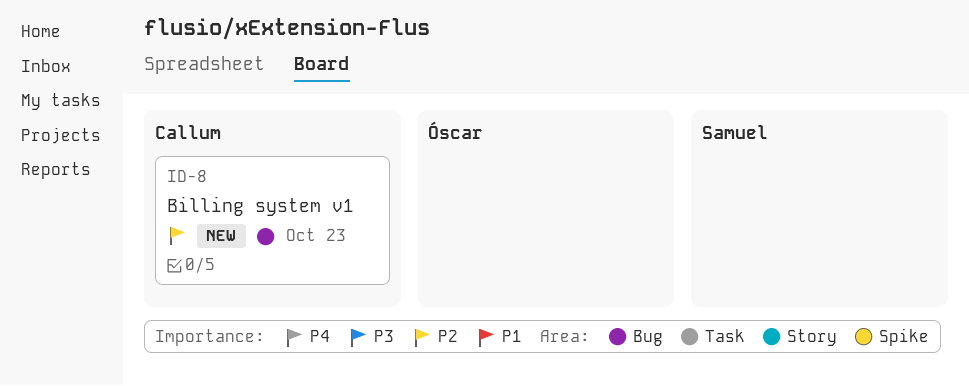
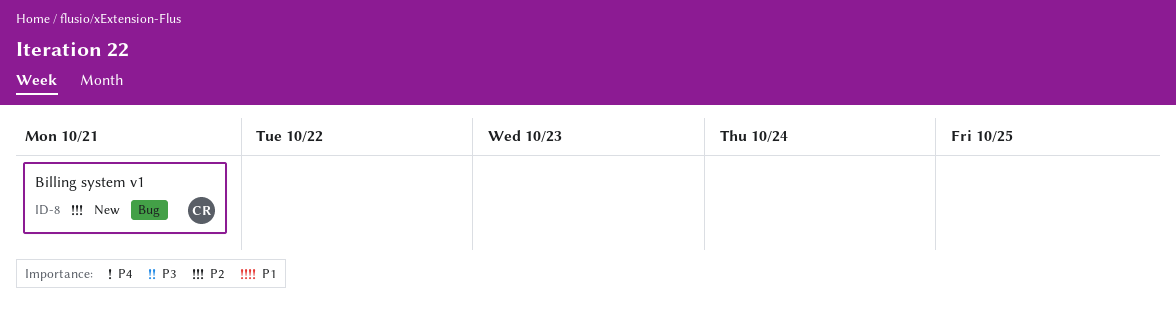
ID-8, due: Oct 23 -> Oct 21

